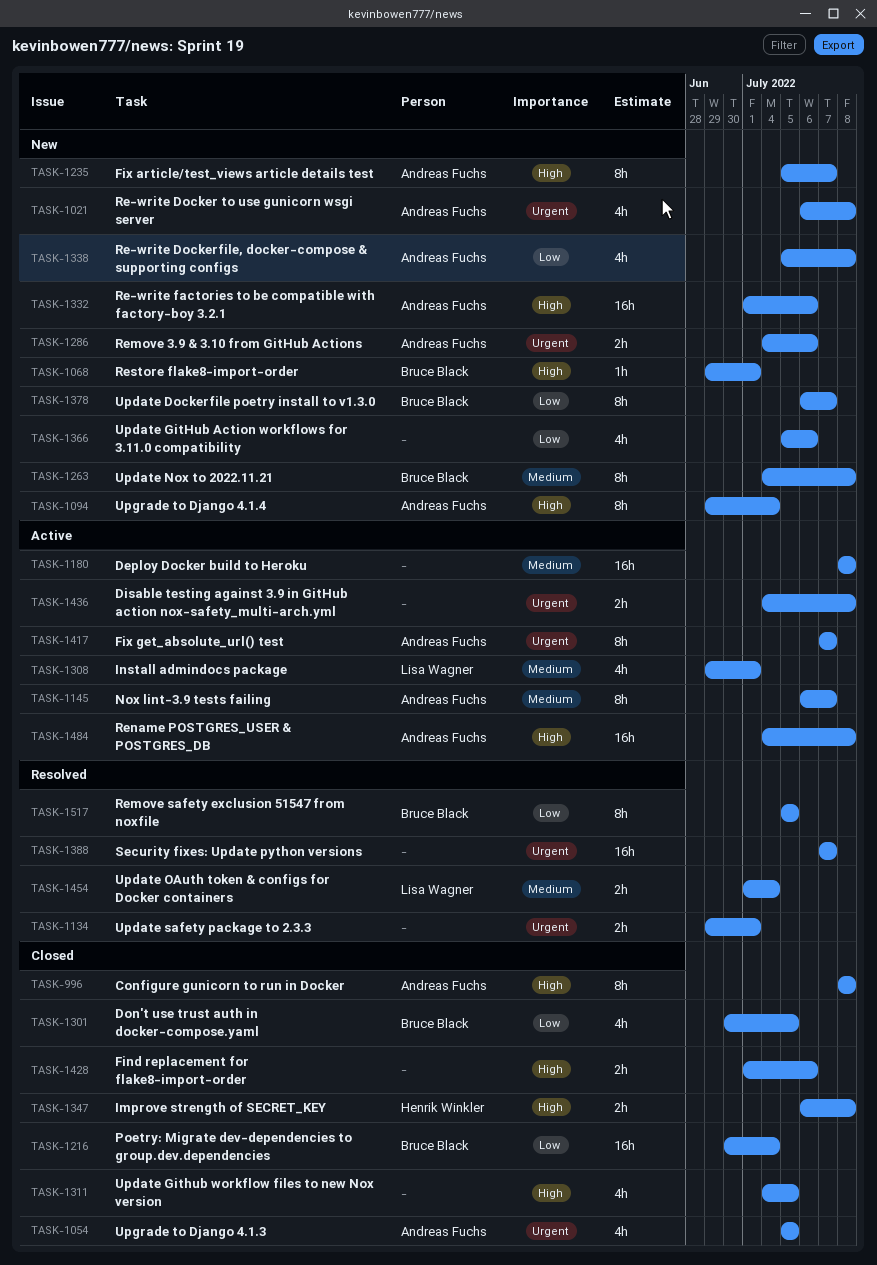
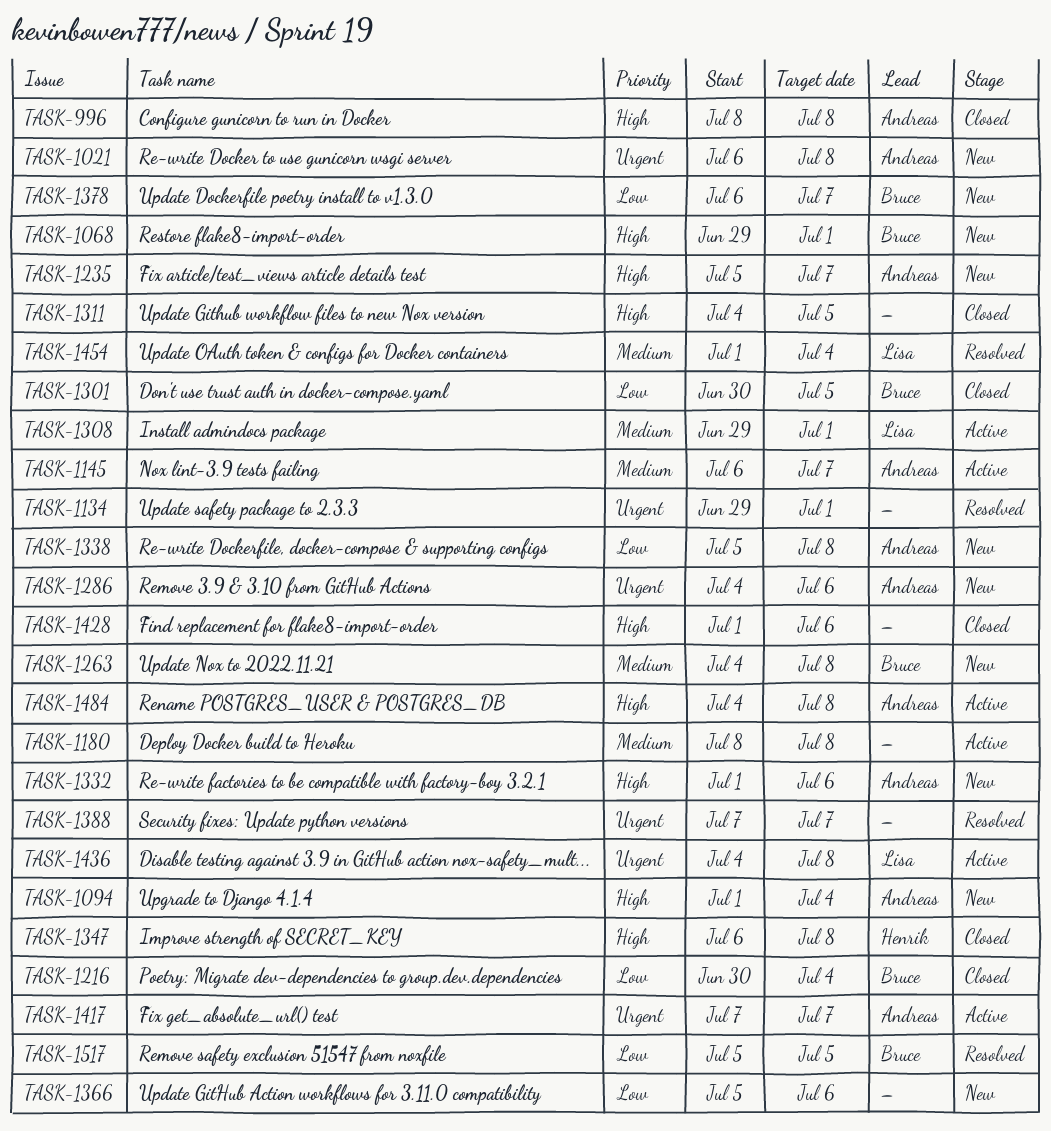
TASK-1054: present -> none
TASK-1094, start: Jun 29 -> Jul 1
TASK-1436, owner: none -> Lisa Wagner

